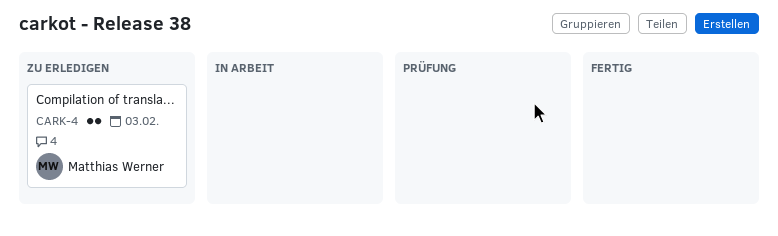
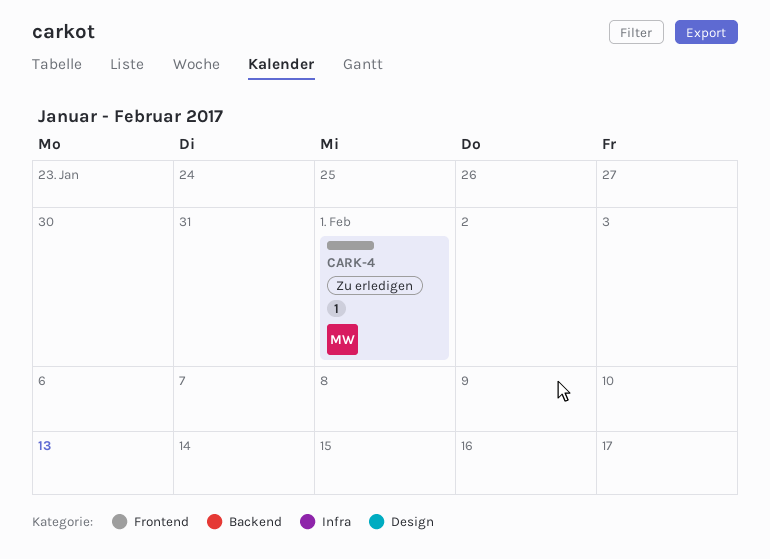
CARK-4, estimate: 2 -> 1
CARK-4, due: Feb 3 -> Feb 1

